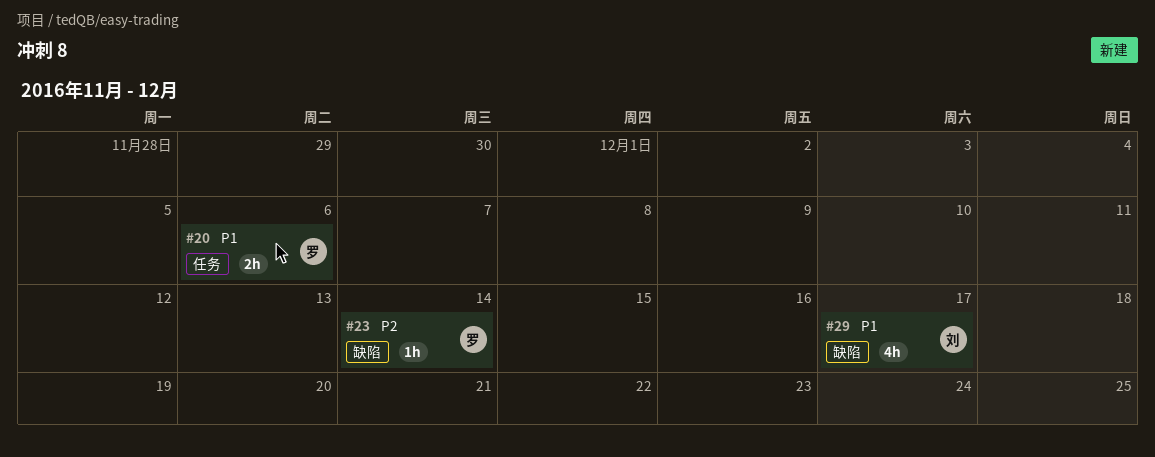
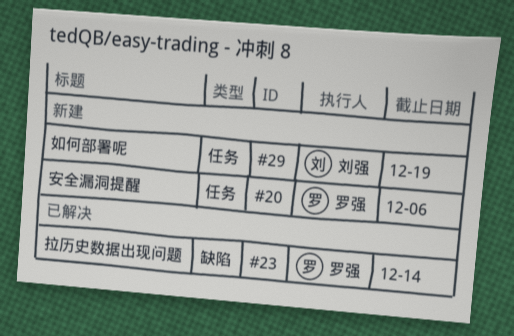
#29, label: 缺陷 -> 任务
#29, due: Dec 17 -> Dec 19

